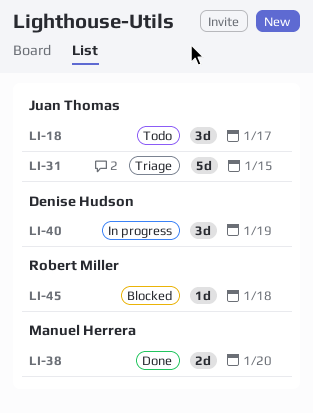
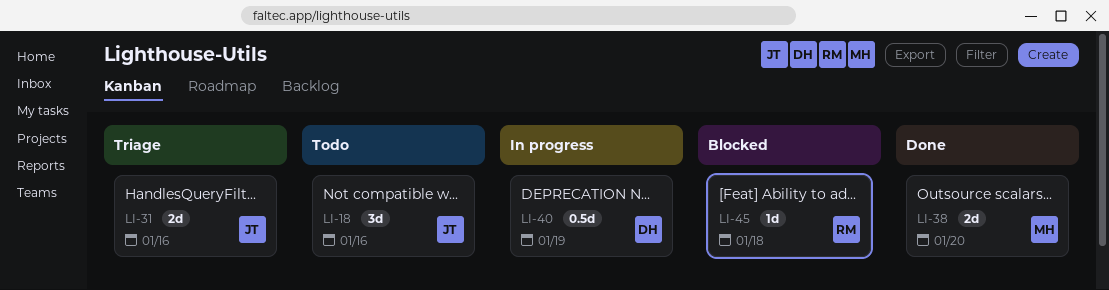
LI-18, due: Jan 17 -> Jan 16
LI-31, estimate: 5d -> 2d
LI-31, due: Jan 15 -> Jan 16
LI-40, estimate: 3d -> 0.5d

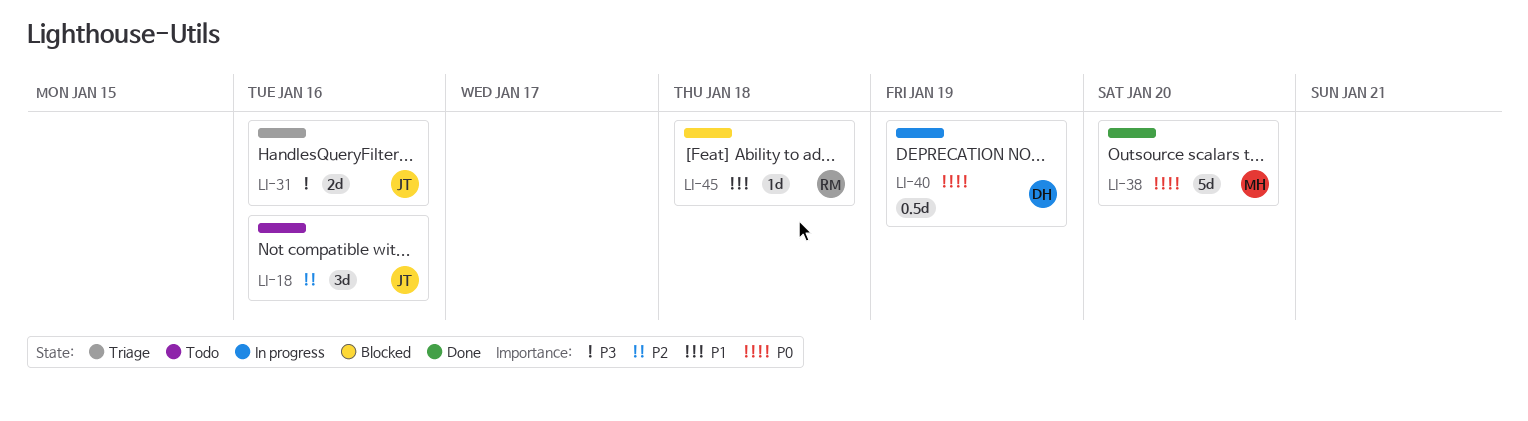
LI-38, estimate: 2d -> 5d

